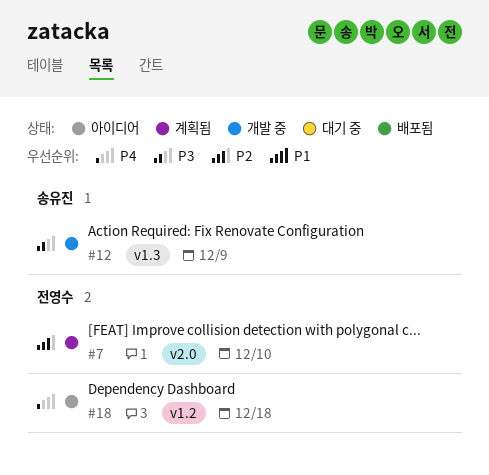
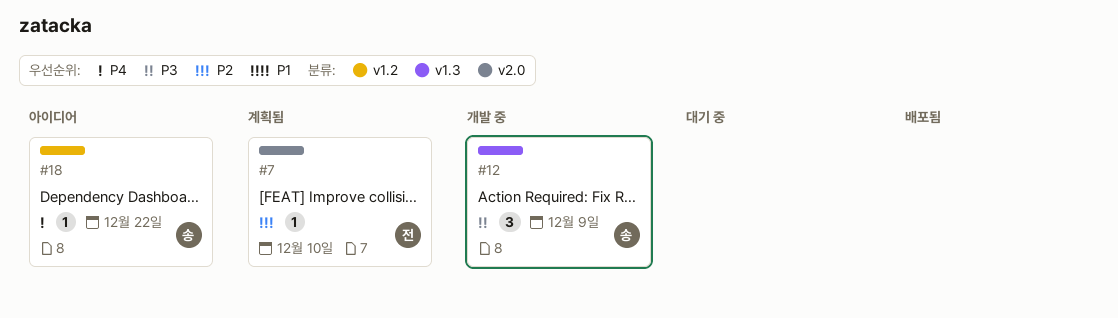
#18, owner: 전영수 -> 송유진
#18, due: Dec 18 -> Dec 22

